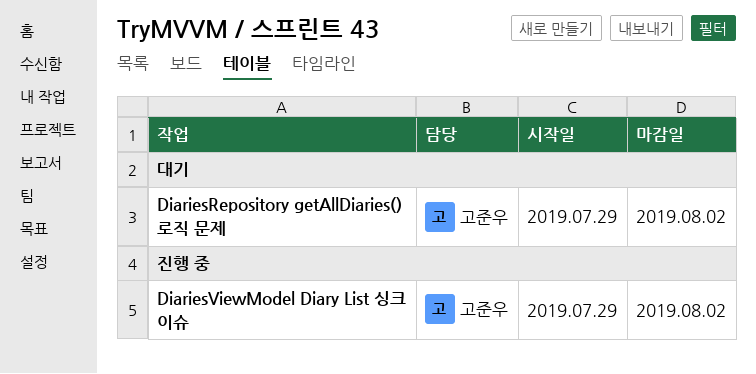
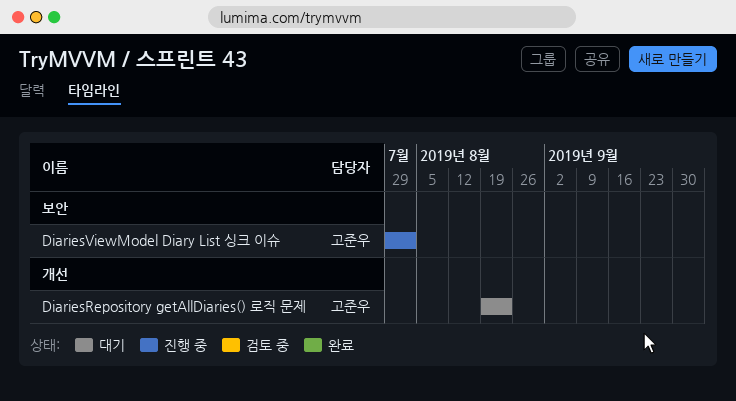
DiariesRepository getAllDiaries() 로직 문제, start: Jul 29 -> Aug 19
DiariesRepository getAllDiaries() 로직 문제, due: Aug 2 -> Aug 23

